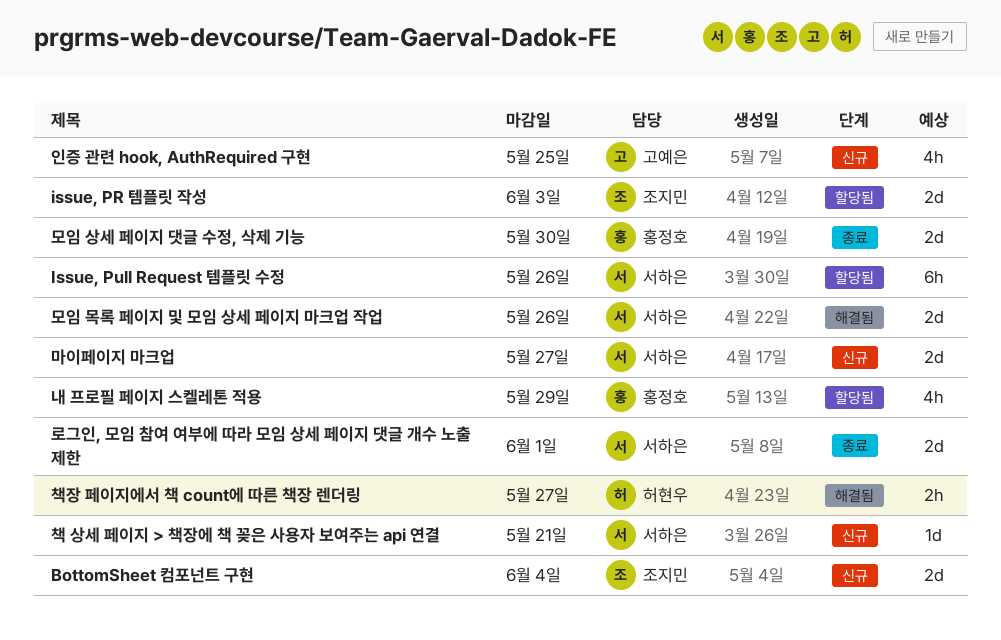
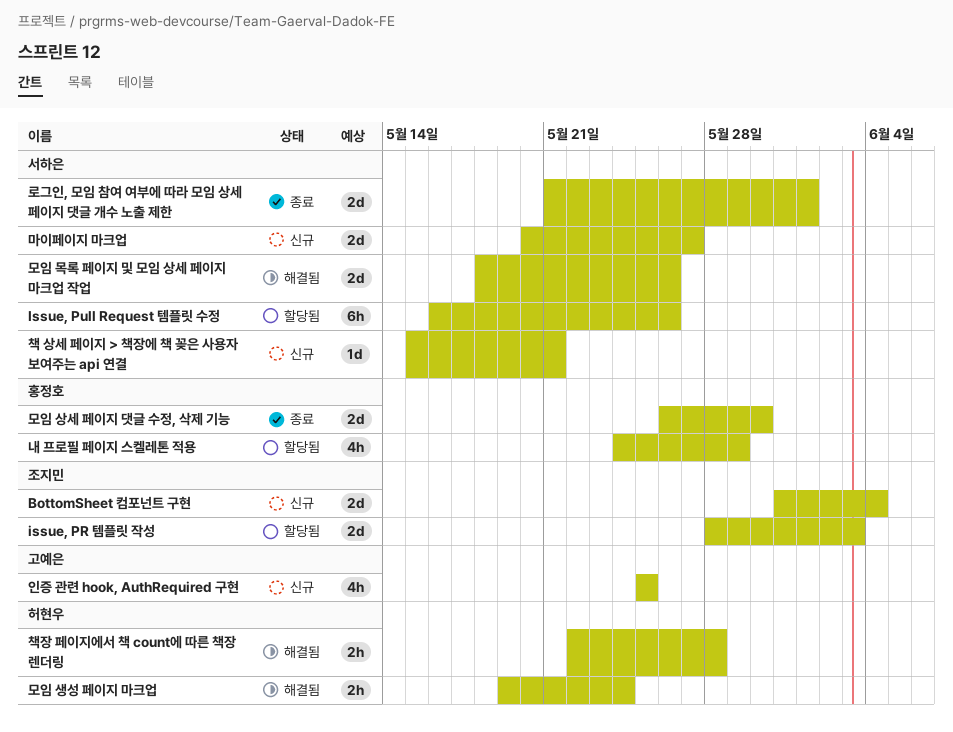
모임 생성 페이지 마크업: none -> present
책장 페이지에서 책 count에 따른 책장 렌더링, due: May 27 -> May 28

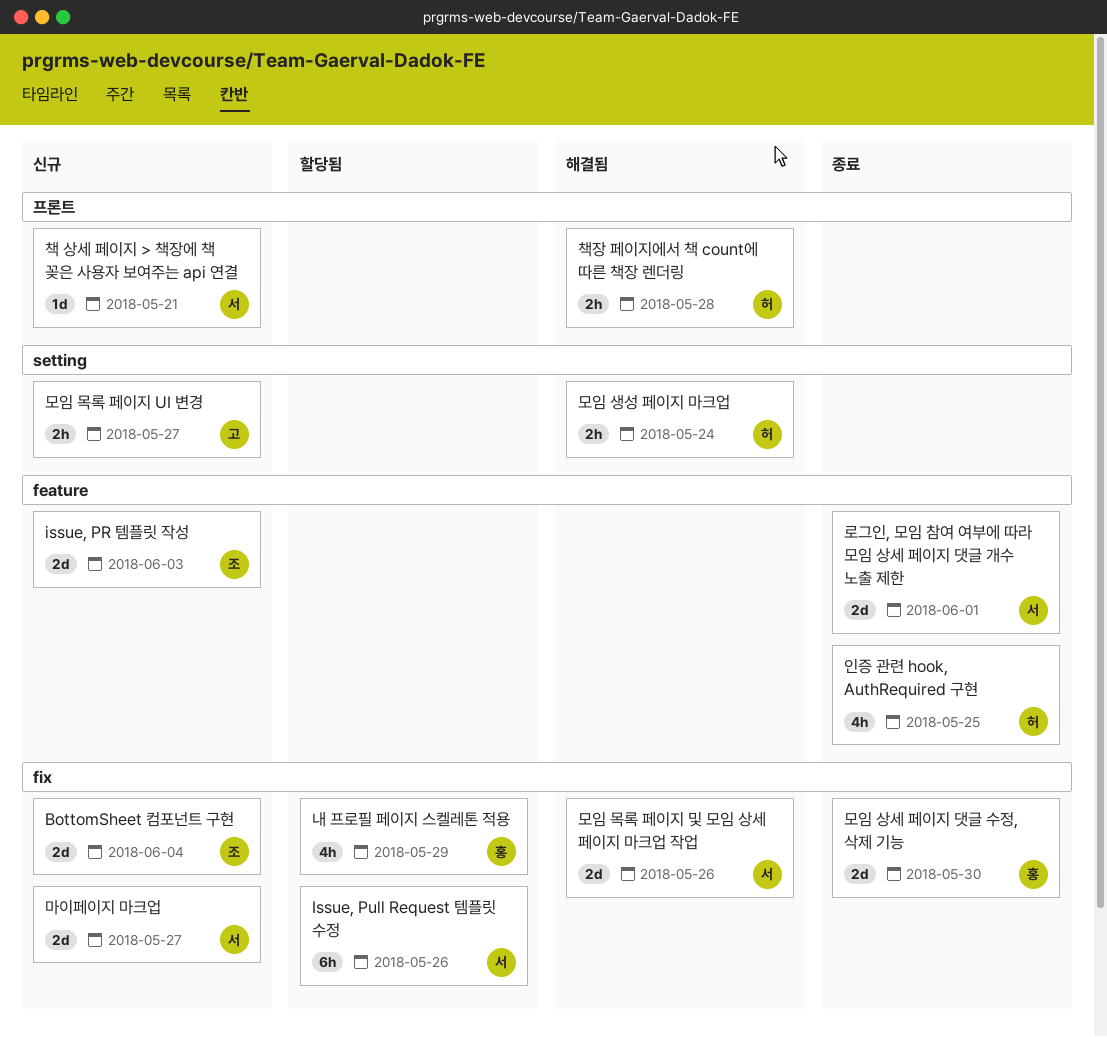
issue, PR 템플릿 작성, status: 할당됨 -> 신규
모임 목록 페이지 UI 변경: none -> present
인증 관련 hook, AuthRequired 구현, status: 신규 -> 종료
인증 관련 hook, AuthRequired 구현, owner: 고예은 -> 허현우

